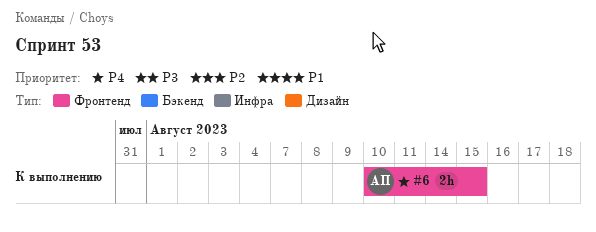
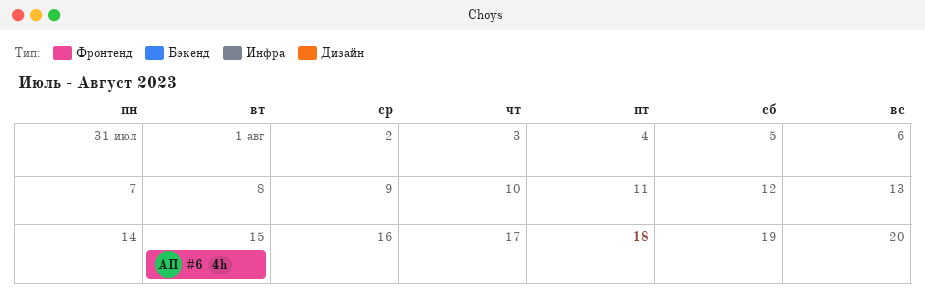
#6, estimate: 2h -> 4h
#6, start: Aug 10 -> Aug 15

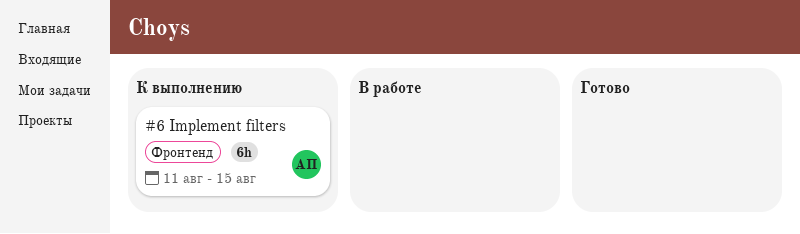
#6, estimate: 4h -> 6h
#6, start: Aug 15 -> Aug 11

